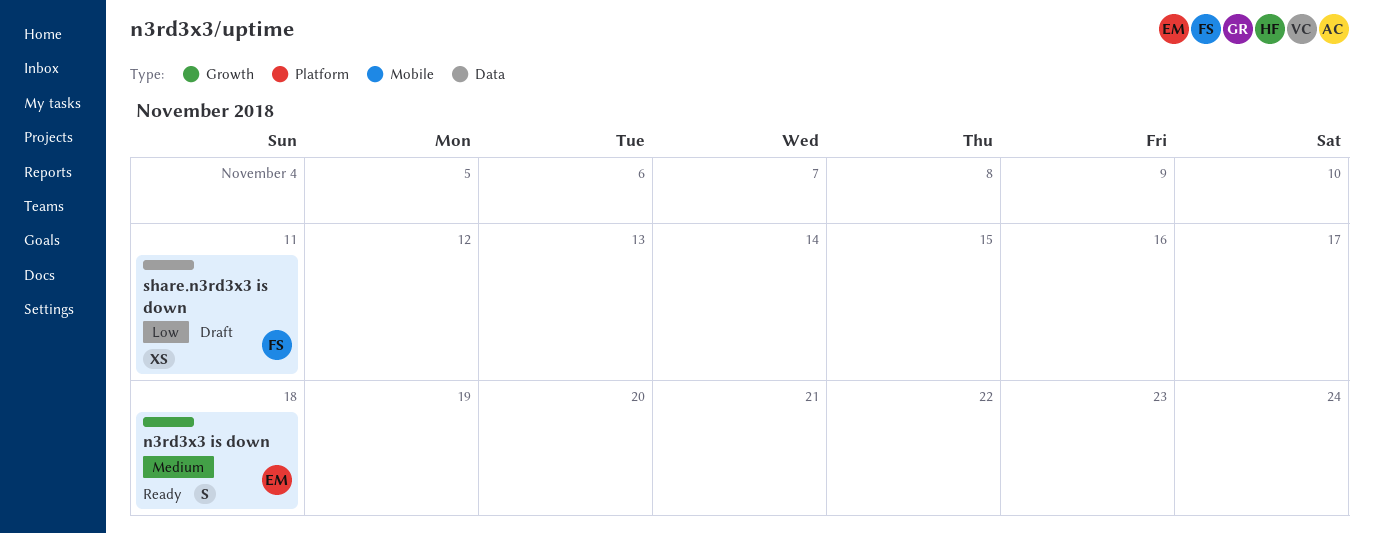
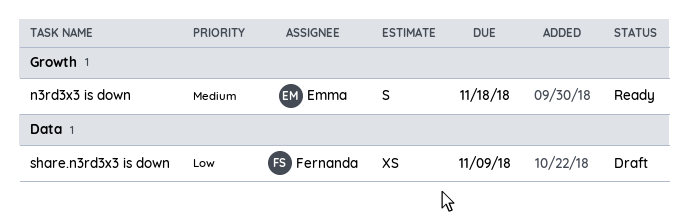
share.n3rd3x3 is down, due: Nov 11 -> Nov 9

